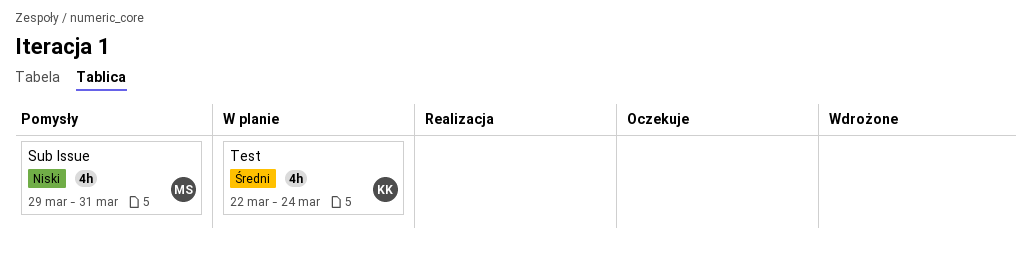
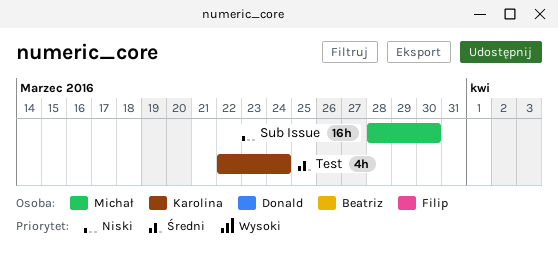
Sub Issue, estimate: 4h -> 16h
Sub Issue, start: Mar 29 -> Mar 28
Sub Issue, due: Mar 31 -> Mar 30

